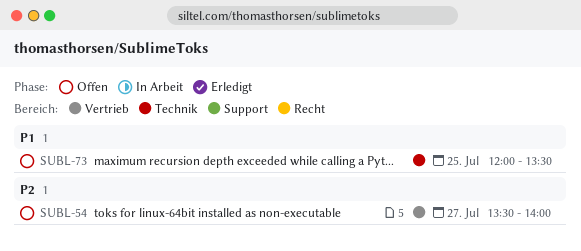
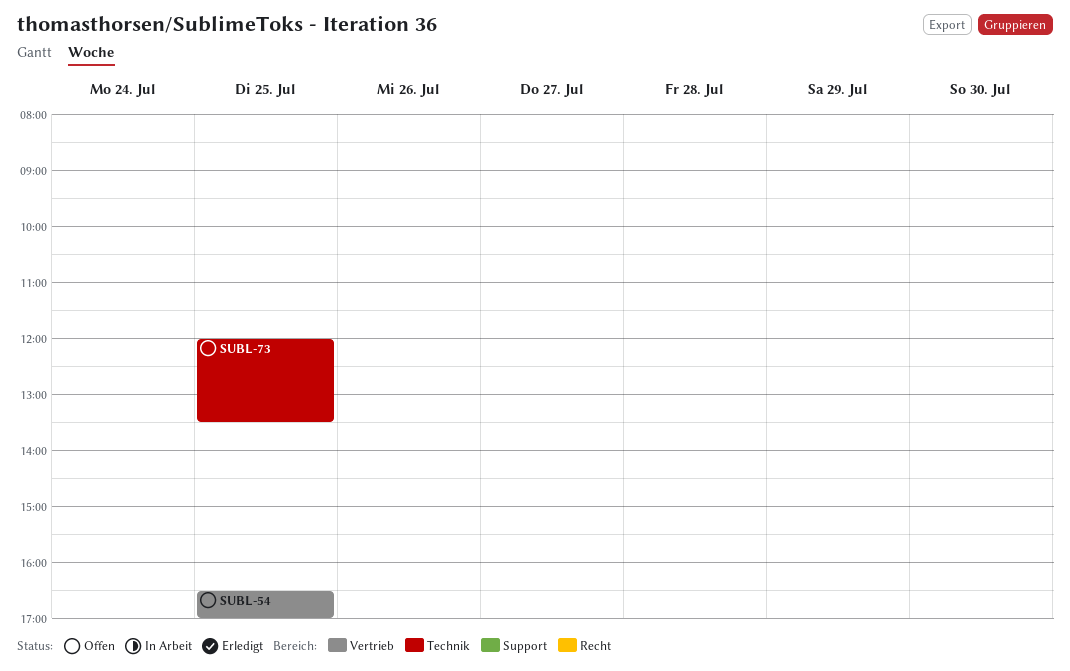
SUBL-54, day: Jul 27 -> Jul 25
SUBL-54, begins: 13:30 -> 16:30
SUBL-54, ends: 14:00 -> 17:00

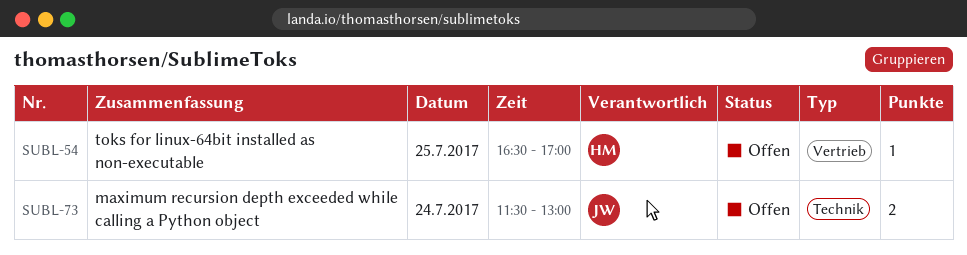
SUBL-73, day: Jul 25 -> Jul 24
SUBL-73, begins: 12:00 -> 11:30
SUBL-73, ends: 13:30 -> 13:00

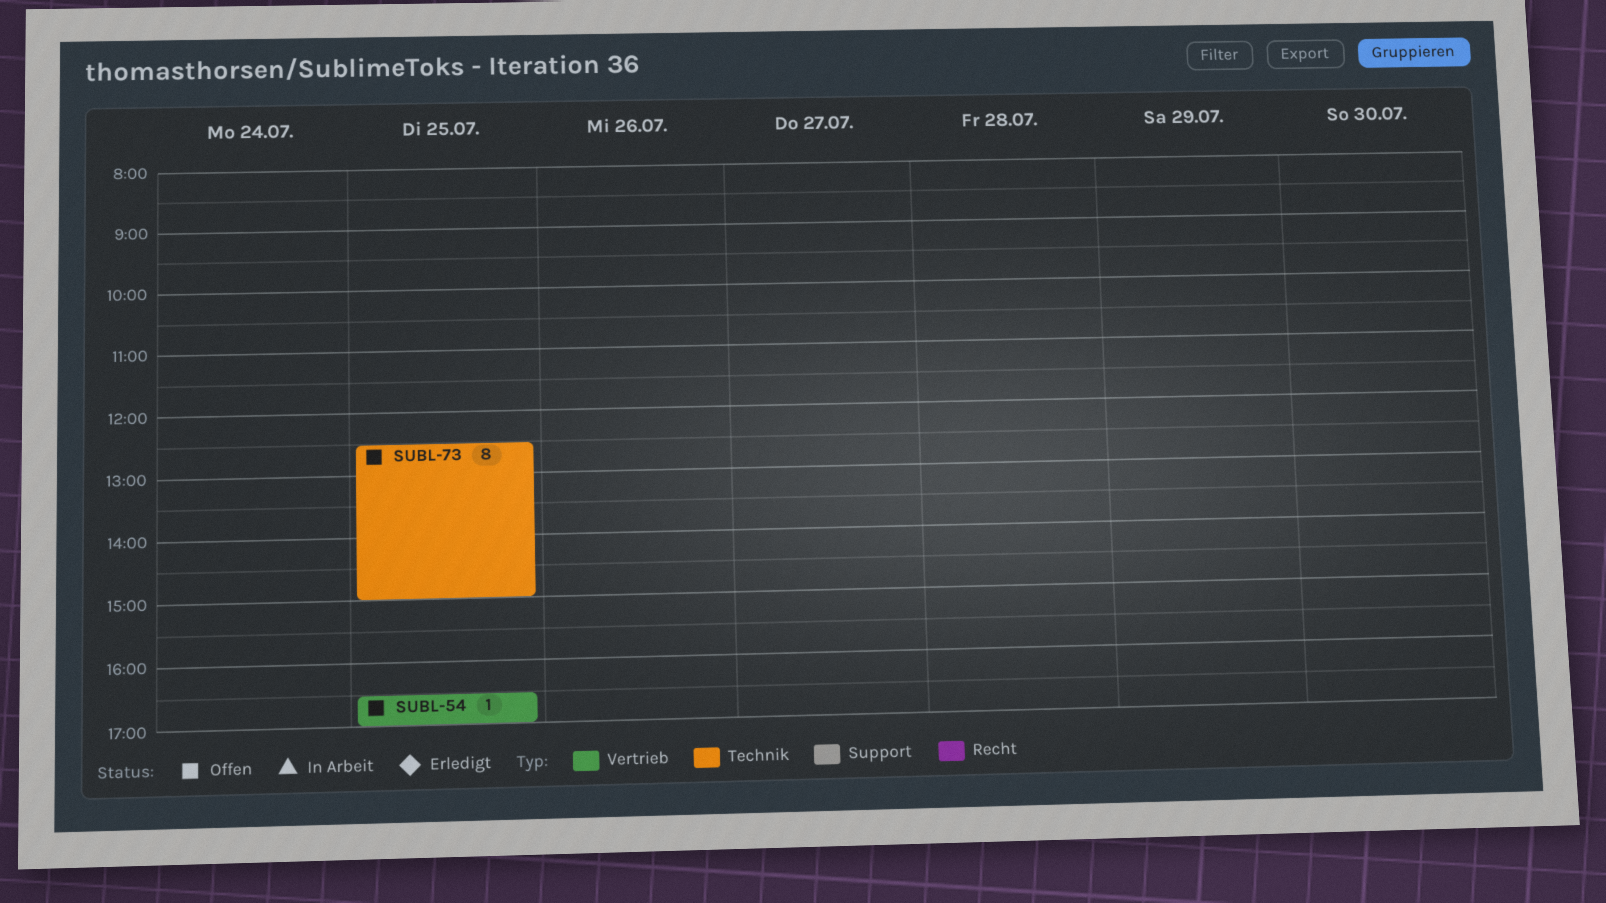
SUBL-73, estimate: 2 -> 8
SUBL-73, day: Jul 24 -> Jul 25
SUBL-73, begins: 11:30 -> 12:30
SUBL-73, ends: 13:00 -> 15:00

